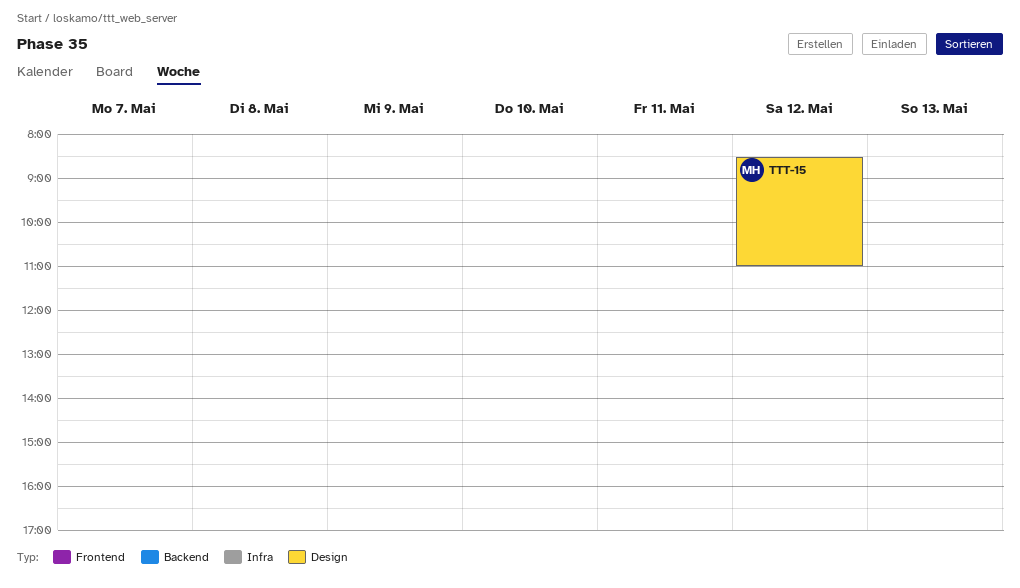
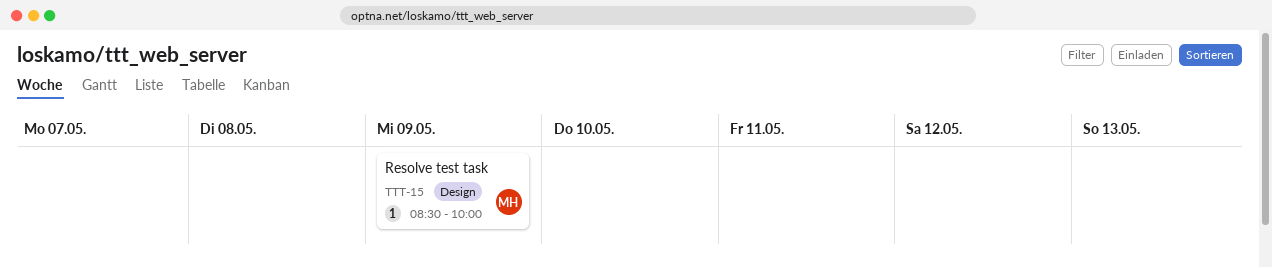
TTT-15, day: May 12 -> May 9
TTT-15, ends: 11:00 -> 10:00

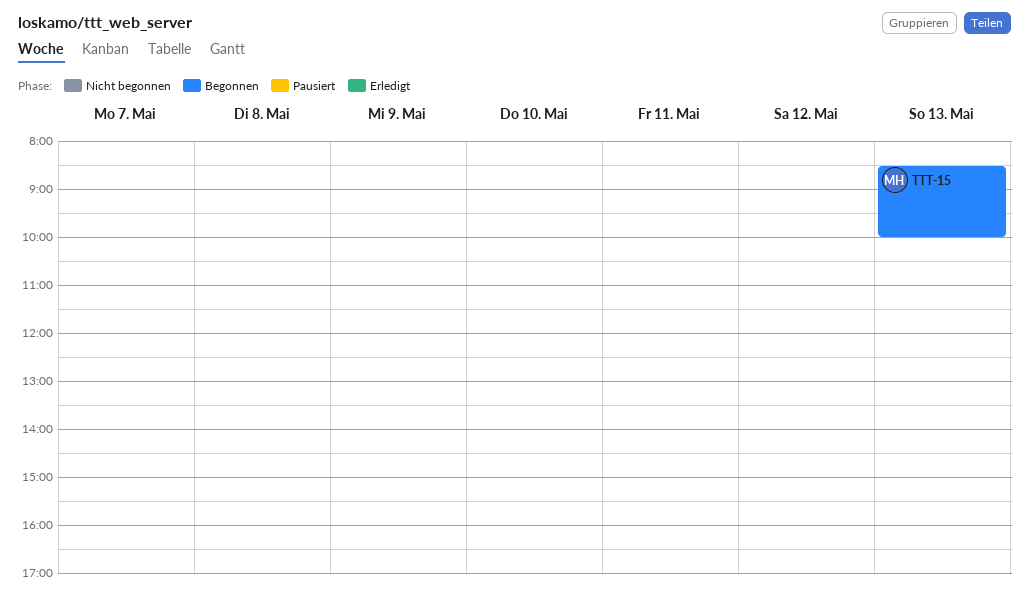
TTT-15, day: May 9 -> May 13

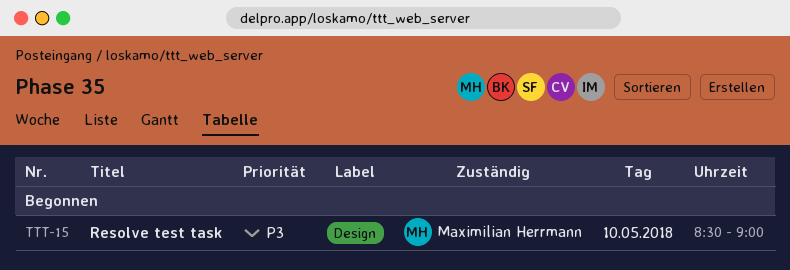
TTT-15, day: May 13 -> May 10
TTT-15, ends: 10:00 -> 09:00

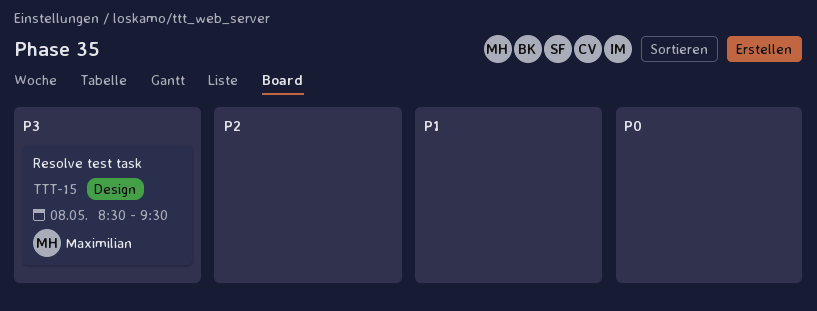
TTT-15, day: May 10 -> May 8
TTT-15, ends: 09:00 -> 09:30

